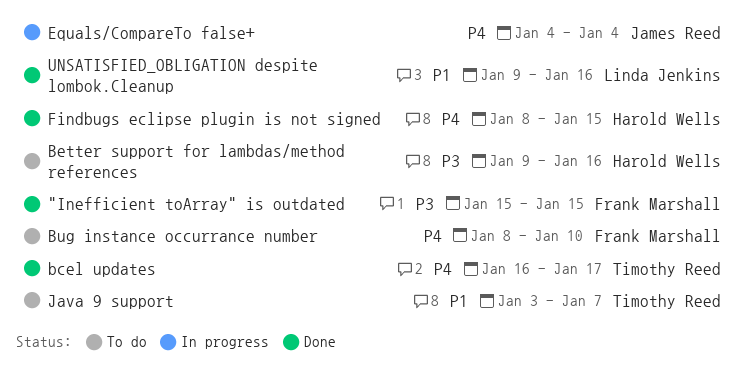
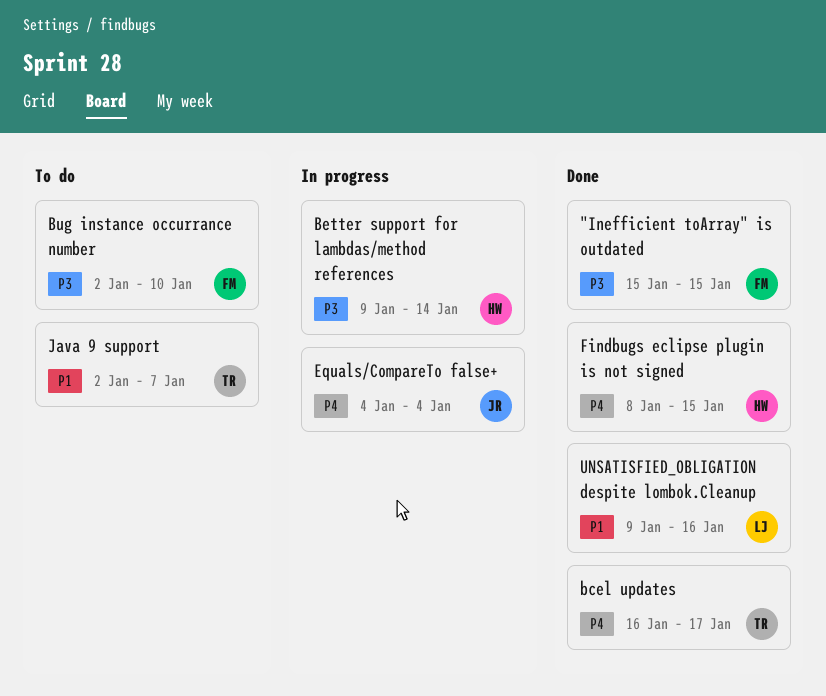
Better support for lambdas/method references, status: To do -> In progress
Better support for lambdas/method references, due: Jan 16 -> Jan 14
Bug instance occurrance number, priority: P4 -> P3
Bug instance occurrance number, start: Jan 8 -> Jan 2
Java 9 support, start: Jan 3 -> Jan 2

